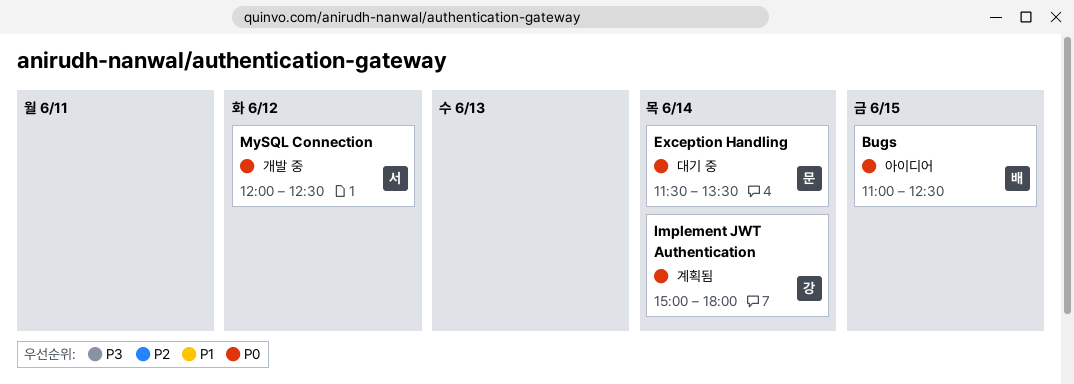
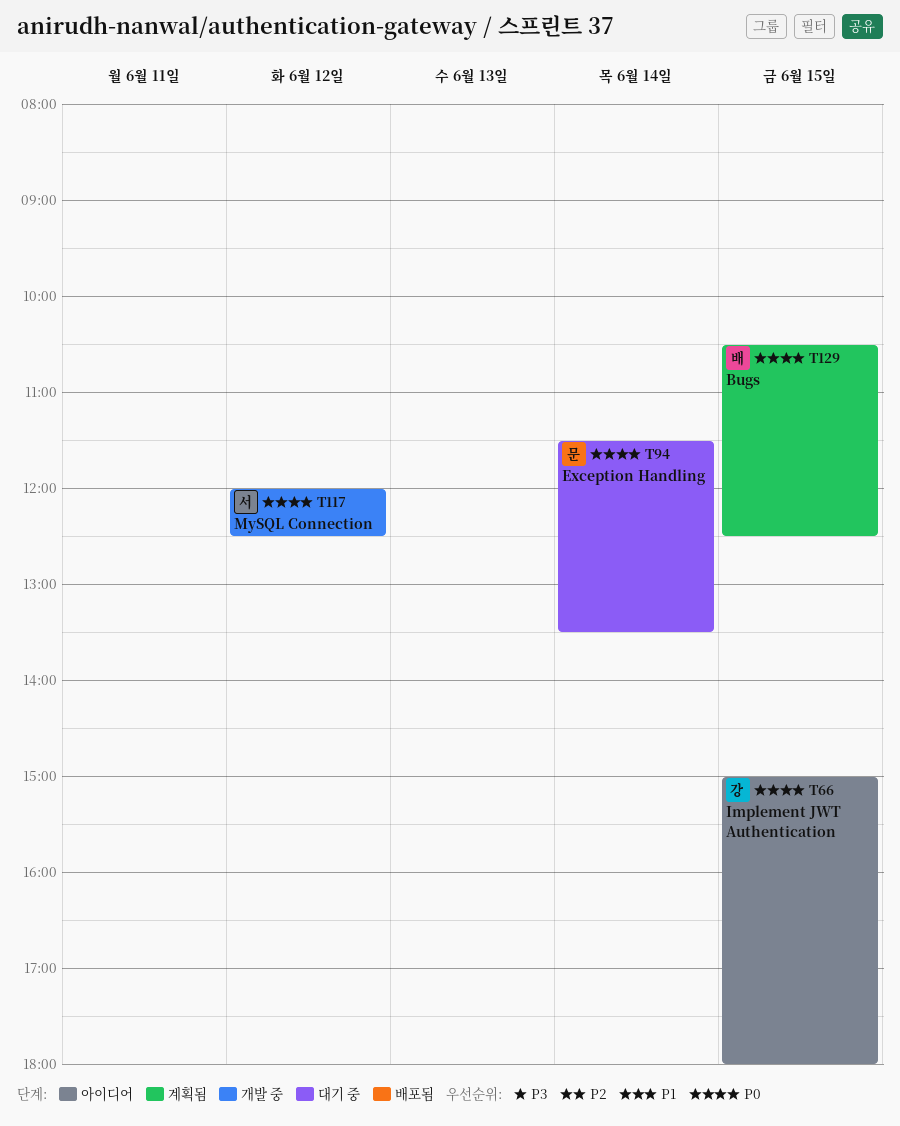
Bugs, status: 아이디어 -> 계획됨
Bugs, begins: 11:00 -> 10:30
Implement JWT Authentication, status: 계획됨 -> 아이디어
Implement JWT Authentication, day: Jun 14 -> Jun 15

